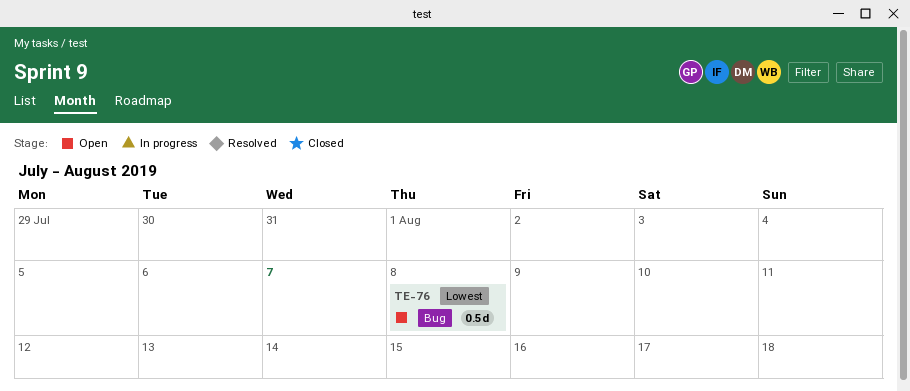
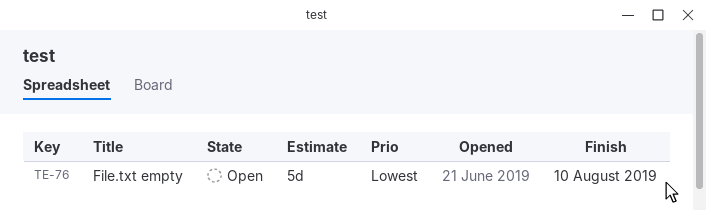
TE-76, estimate: 0.5d -> 5d
TE-76, due: Aug 8 -> Aug 10

